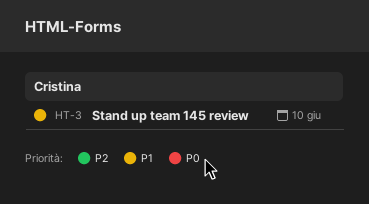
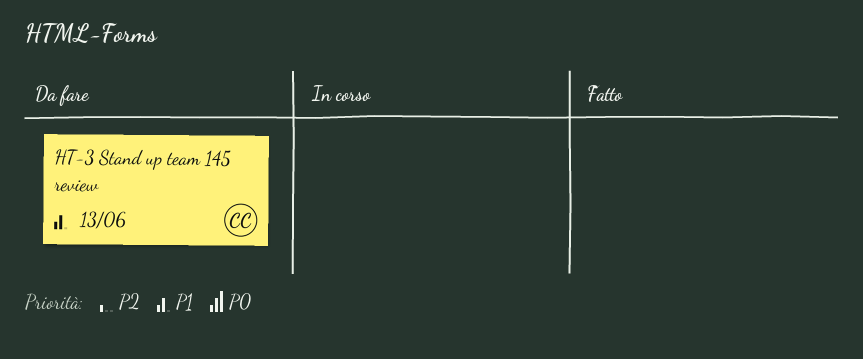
HT-3, due: Jun 10 -> Jun 13

